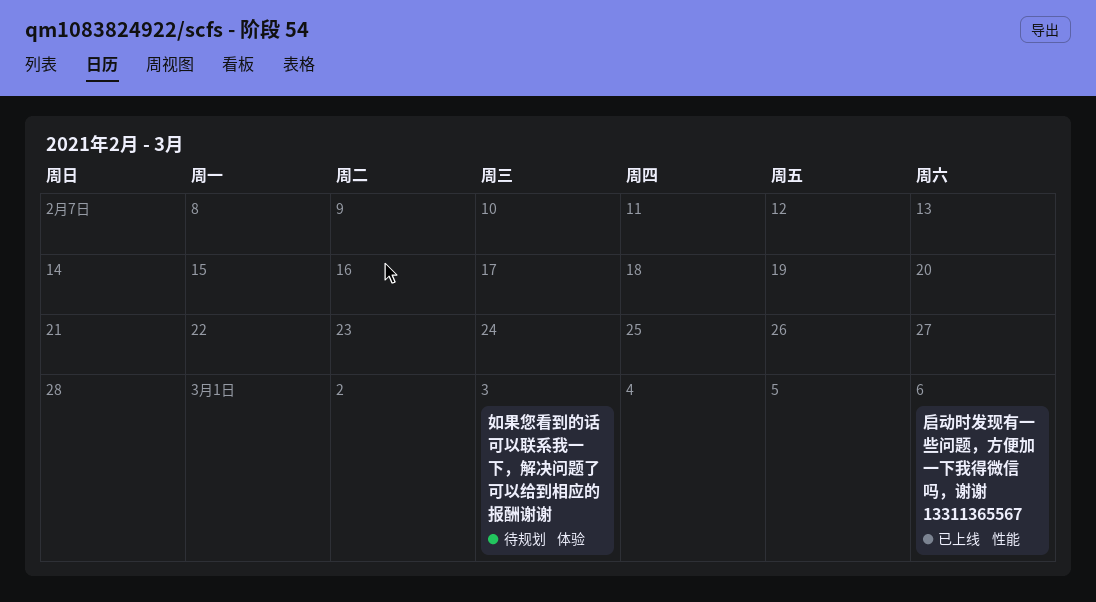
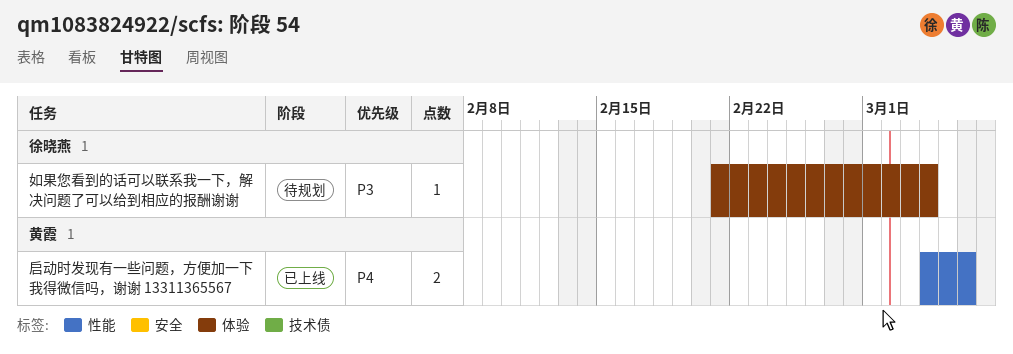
如果您看到的话可以联系我一下，解决问题了可以给到相应的报酬谢谢, due: Mar 3 -> Mar 4

